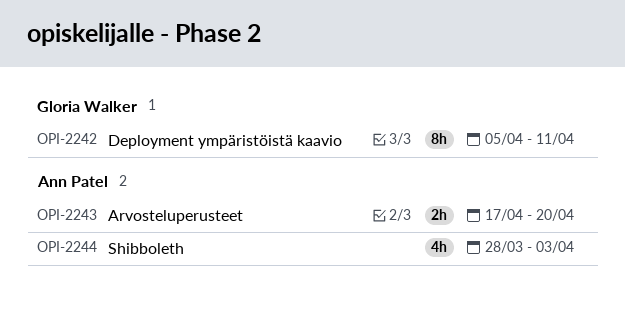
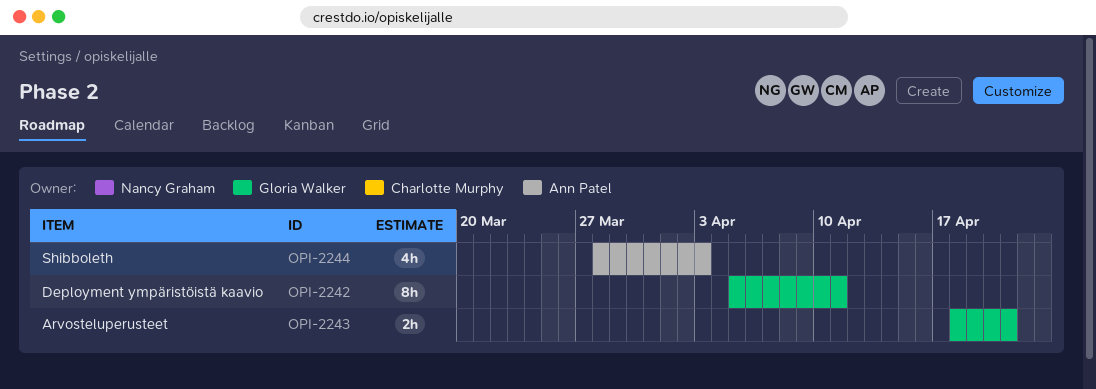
OPI-2243, owner: Ann Patel -> Gloria Walker
OPI-2243, start: Apr 17 -> Apr 18
OPI-2243, due: Apr 20 -> Apr 21

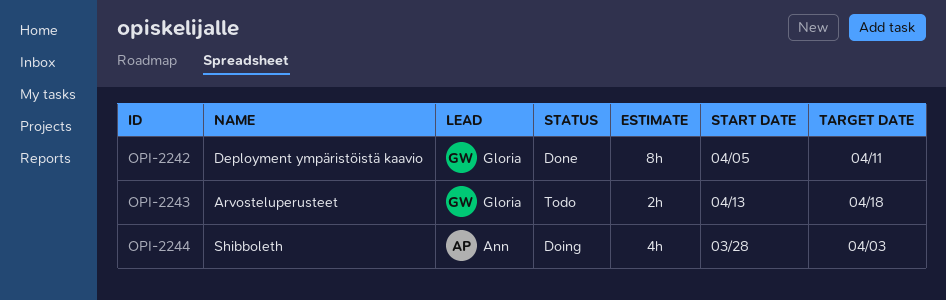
OPI-2243, start: Apr 18 -> Apr 13
OPI-2243, due: Apr 21 -> Apr 18

